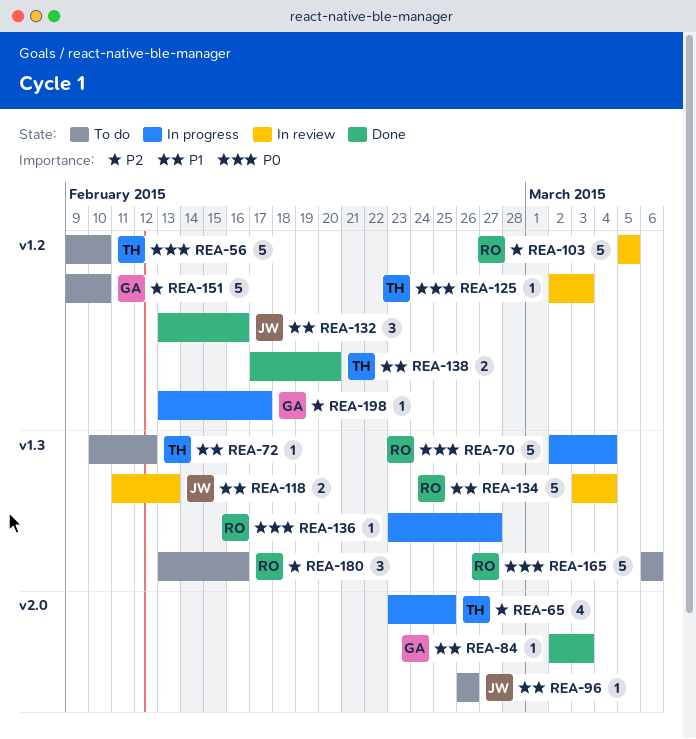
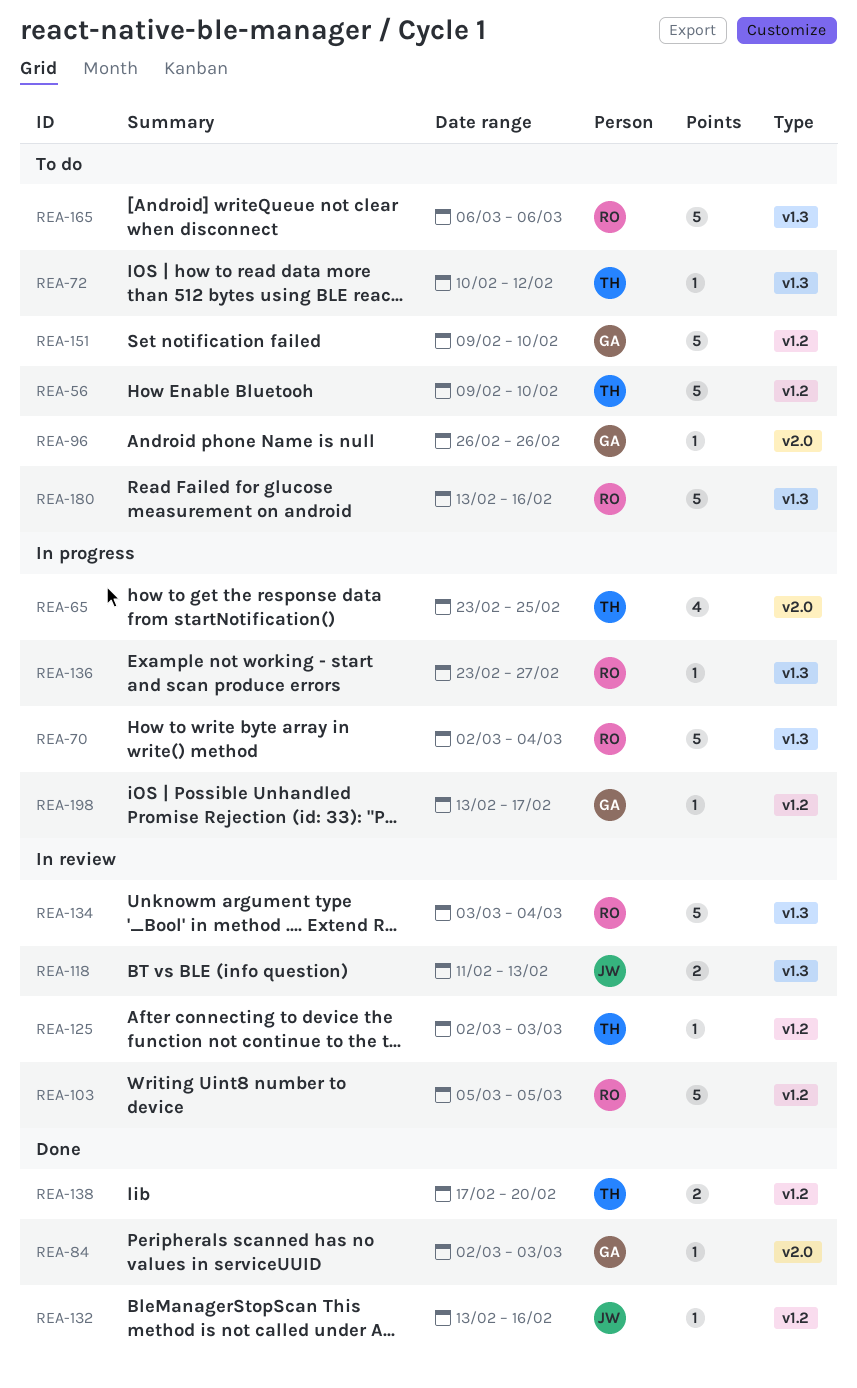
REA-96, owner: JW -> GA
REA-132, estimate: 3 -> 1
REA-180, estimate: 3 -> 5

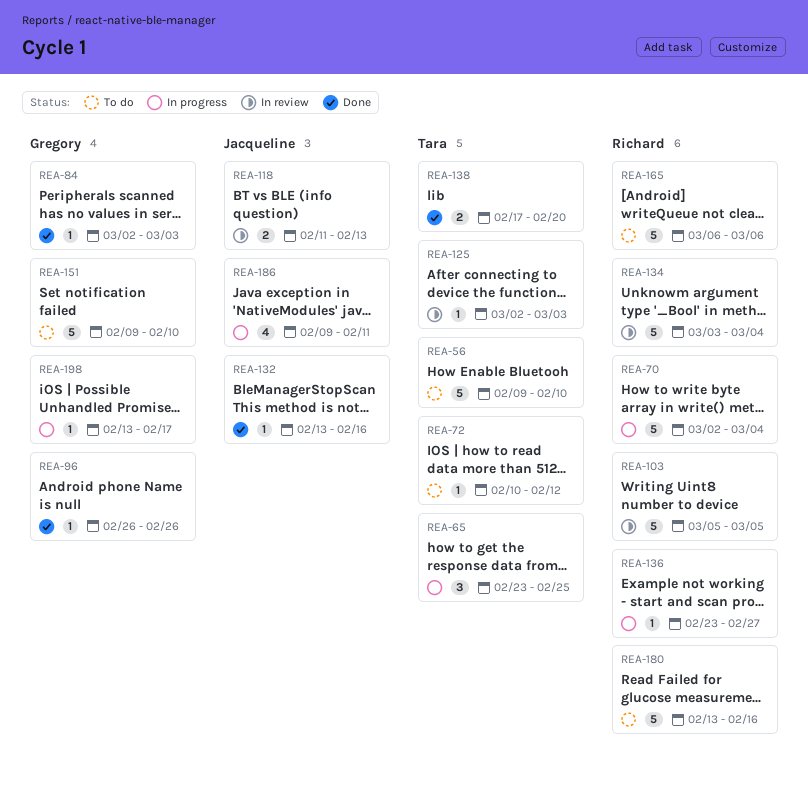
REA-65, estimate: 4 -> 3
REA-96, status: To do -> Done
REA-186: none -> present

